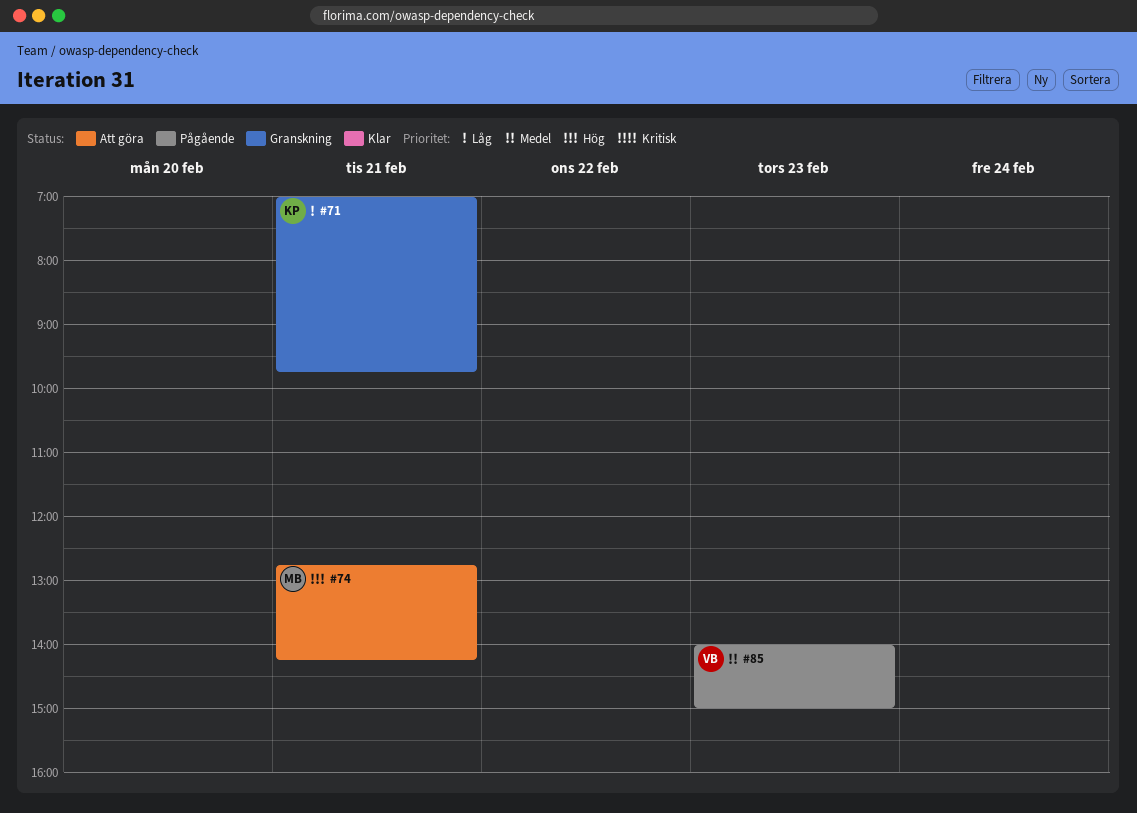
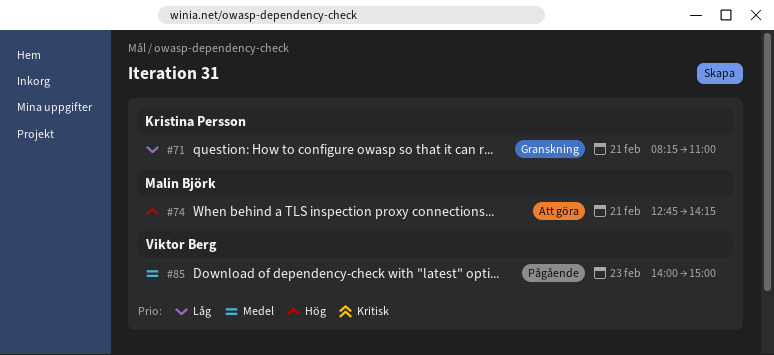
#71, begins: 07:00 -> 08:15
#71, ends: 09:45 -> 11:00

